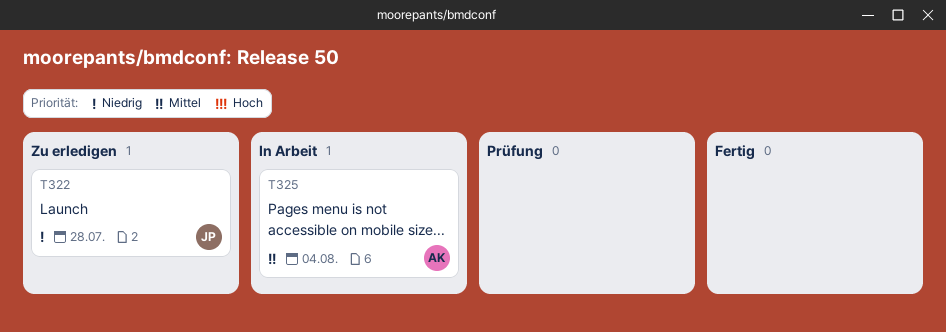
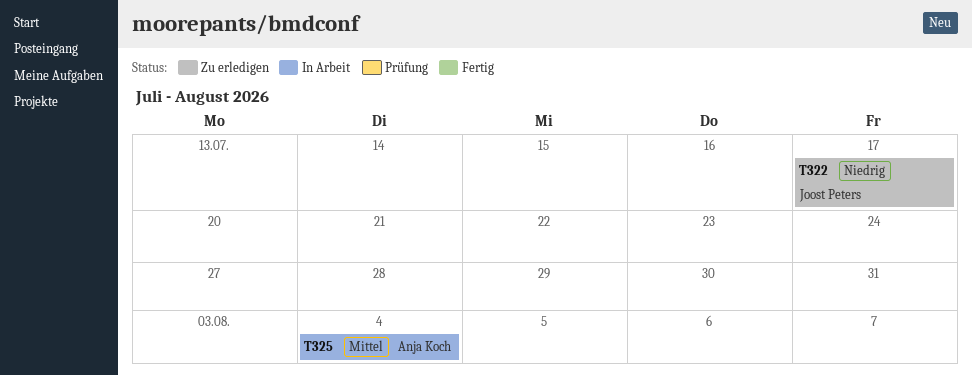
T322, due: Jul 28 -> Jul 17

